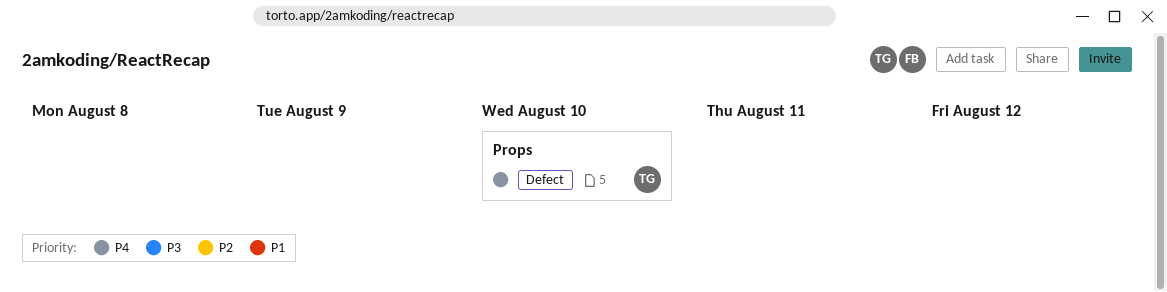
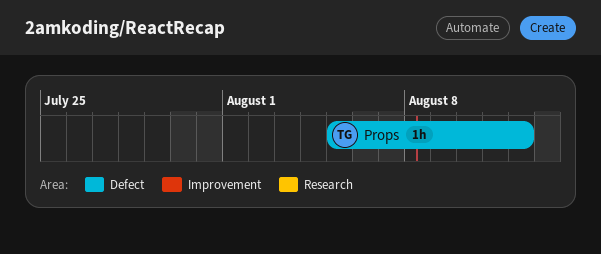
Props, due: Aug 10 -> Aug 12

